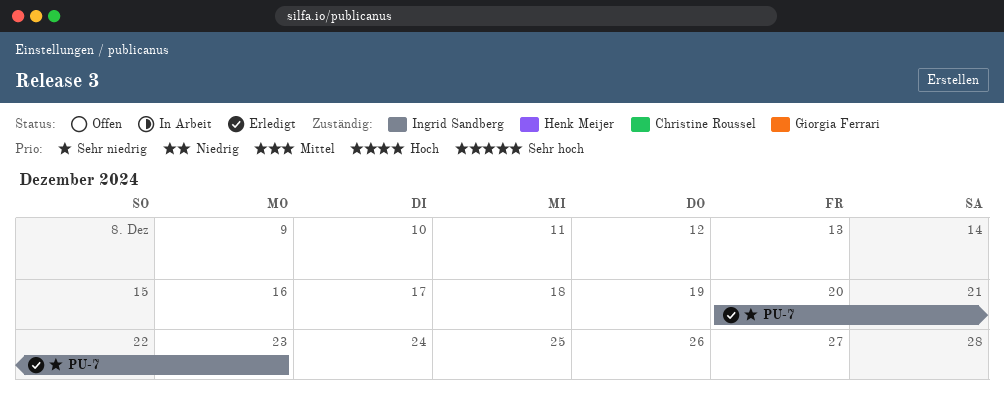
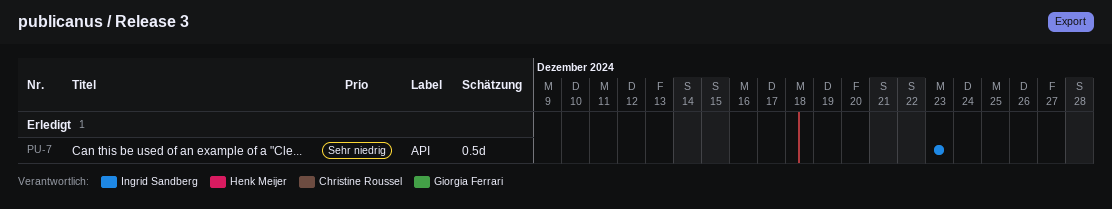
PU-7, start: Dec 20 -> Dec 23

